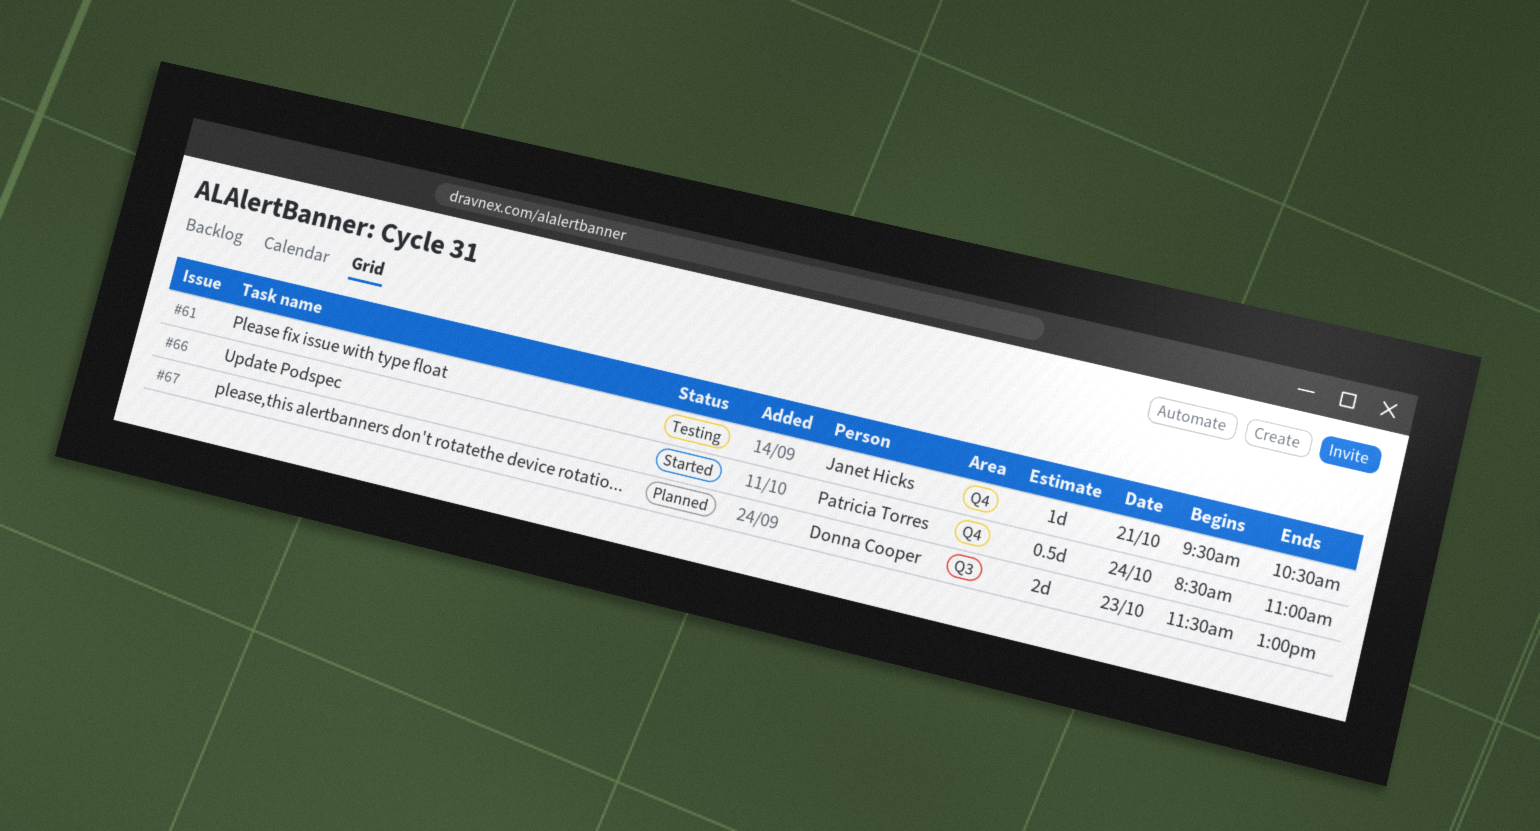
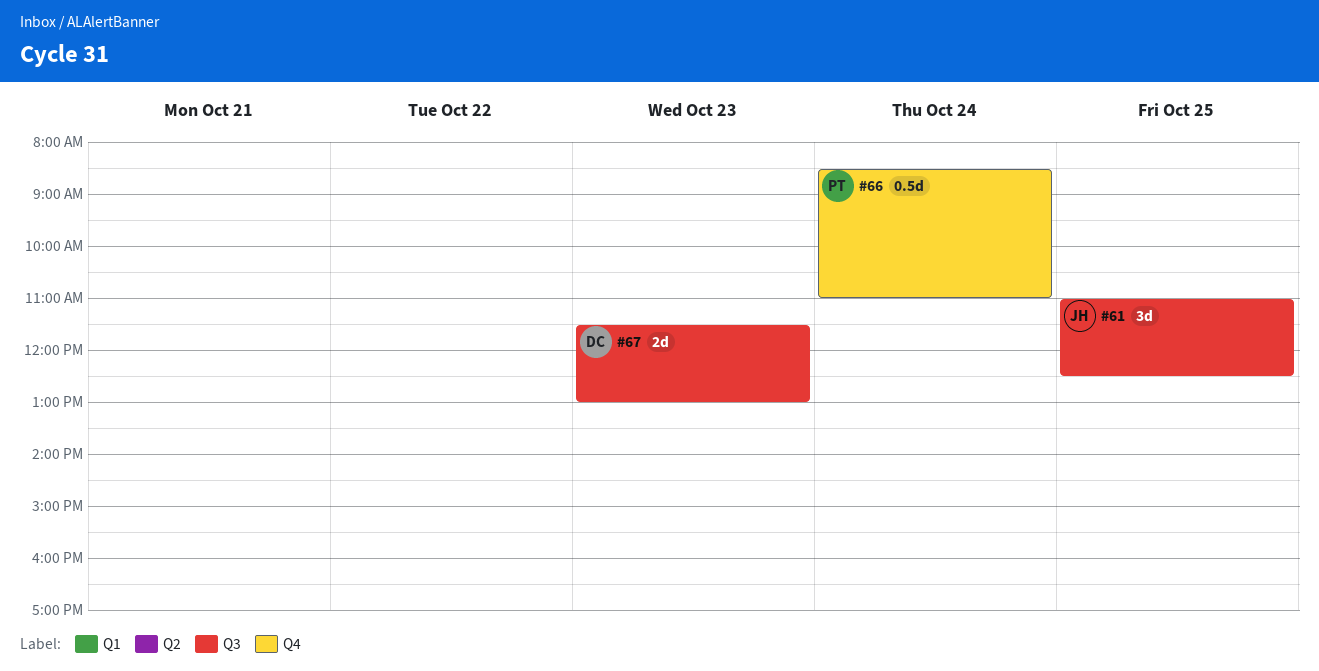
#61, label: Q4 -> Q3
#61, estimate: 1d -> 3d
#61, day: Oct 21 -> Oct 25
#61, begins: 09:30 -> 11:00
#61, ends: 10:30 -> 12:30

